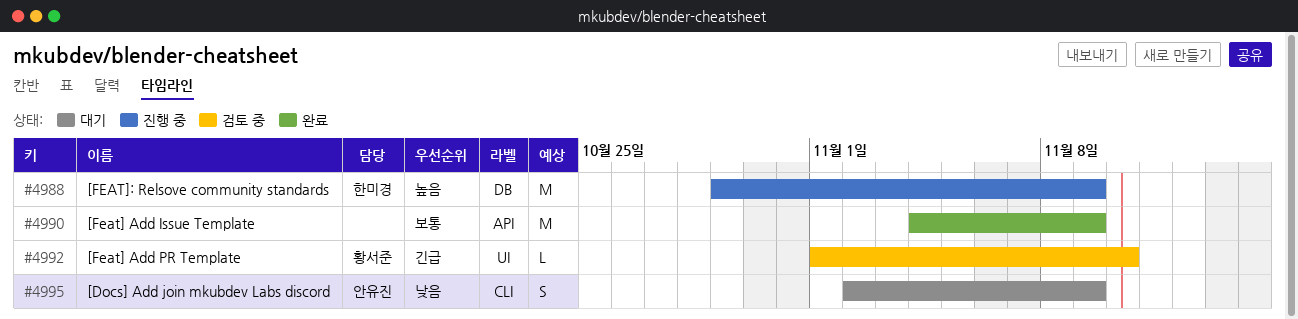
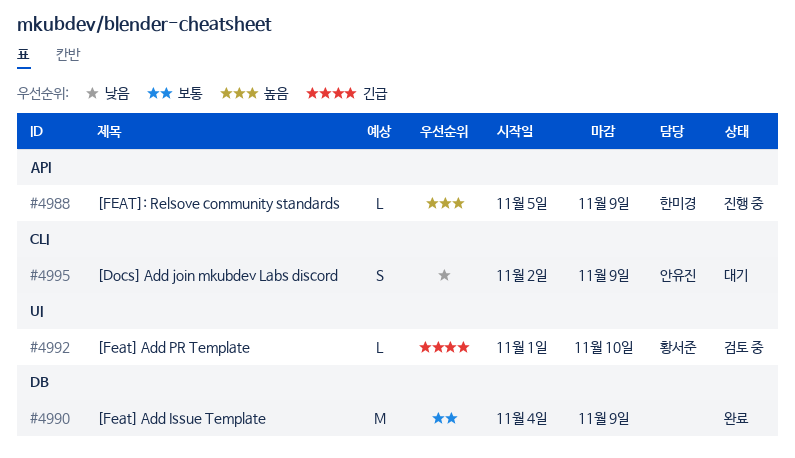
#4988, label: DB -> API
#4988, estimate: M -> L
#4988, start: Oct 29 -> Nov 5
#4990, label: API -> DB

